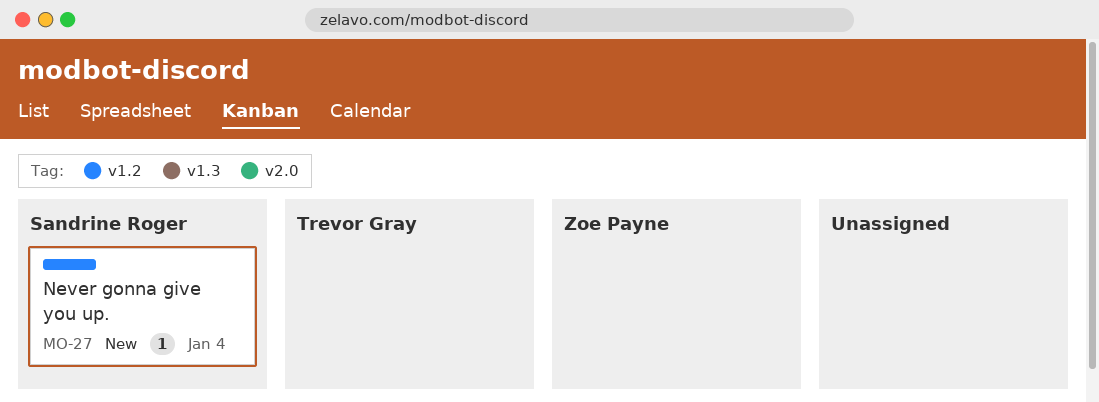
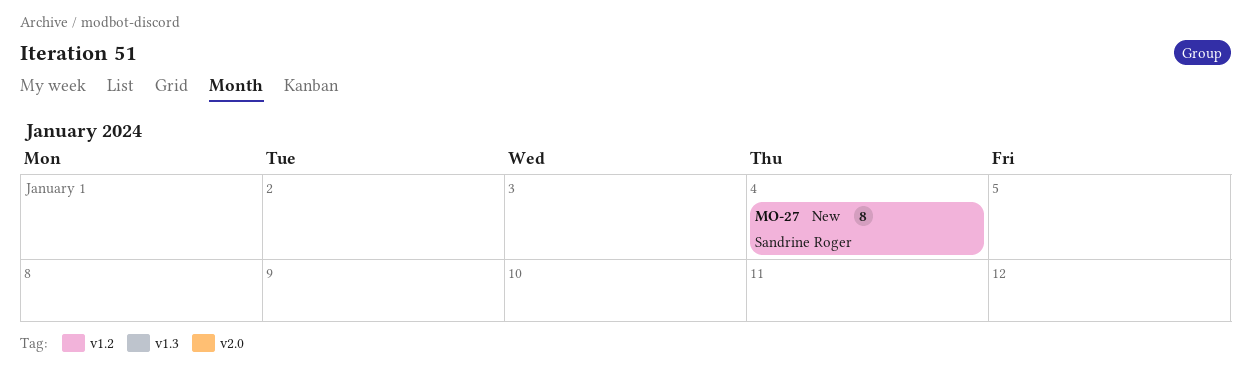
MO-27, estimate: 1 -> 8

